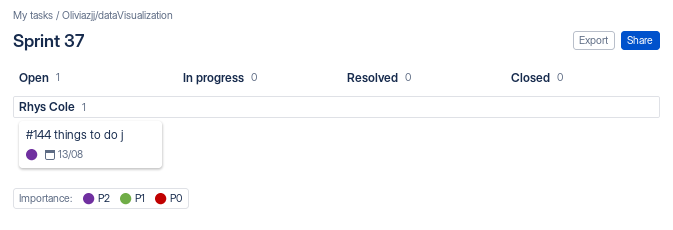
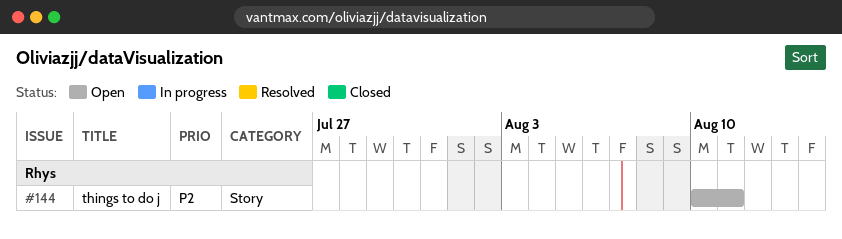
#144, due: Aug 13 -> Aug 11

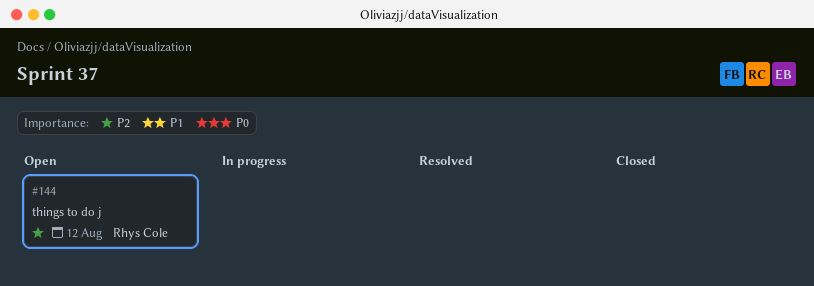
#144, due: Aug 11 -> Aug 12

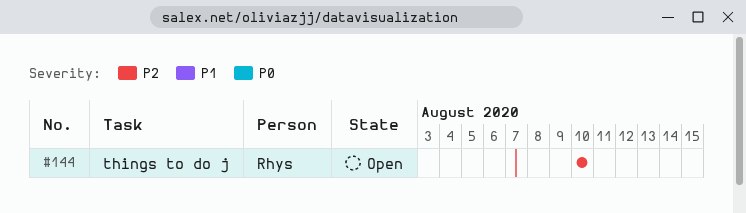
#144, due: Aug 12 -> Aug 10

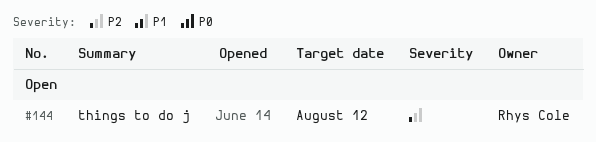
#144, due: Aug 10 -> Aug 12

